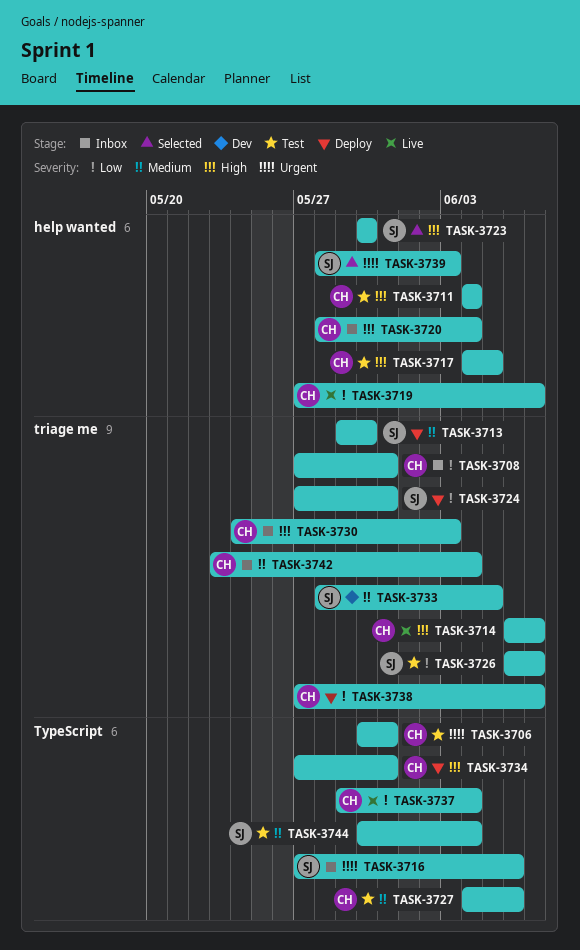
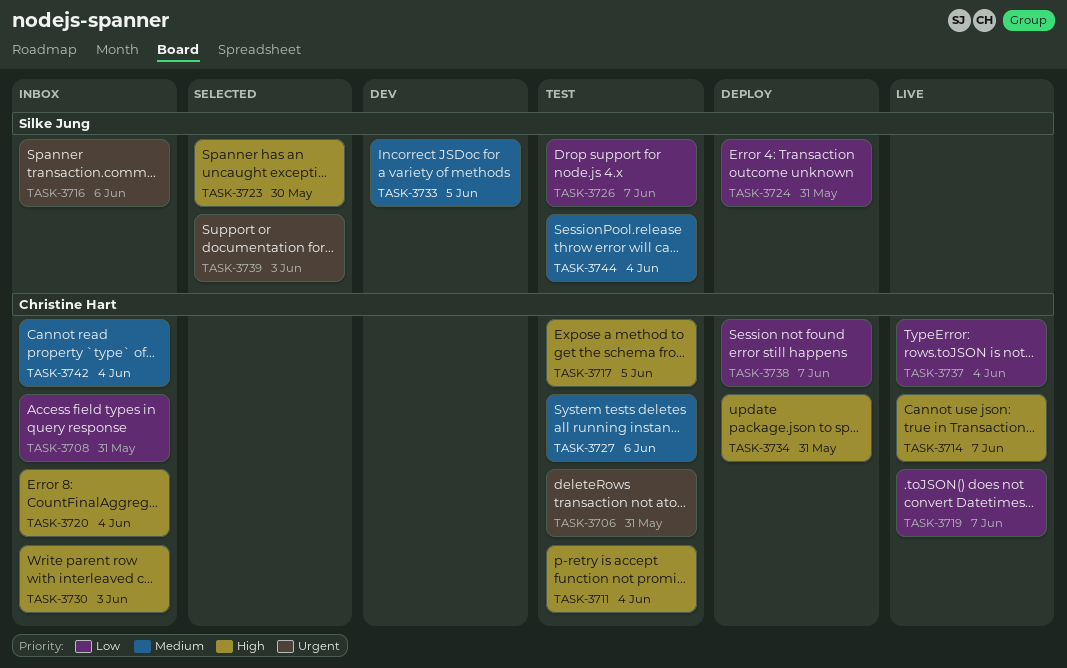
TASK-3713: present -> none

